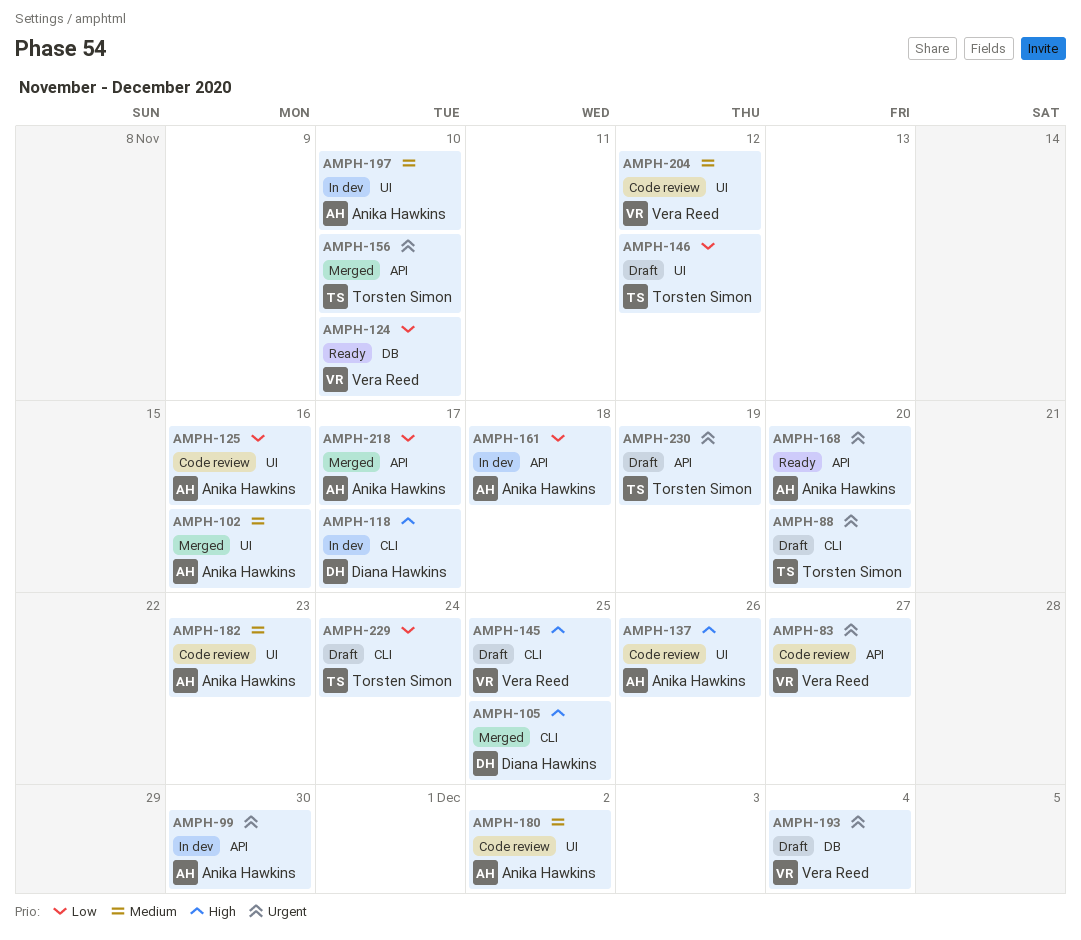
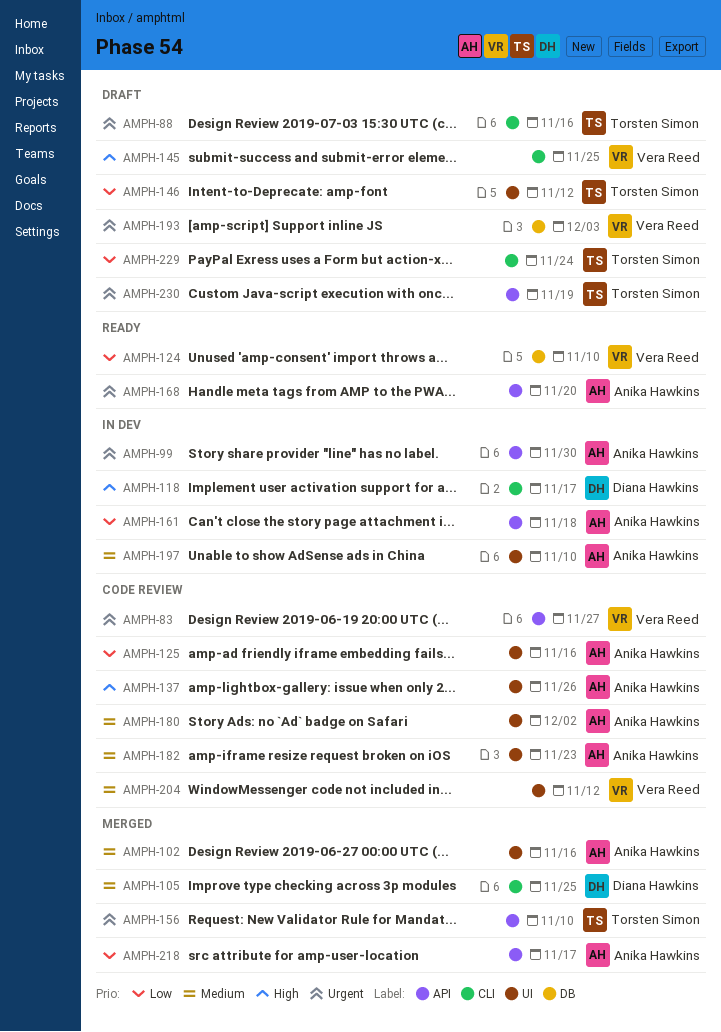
AMPH-88, due: Nov 20 -> Nov 16
AMPH-105, priority: High -> Medium
AMPH-193, due: Dec 4 -> Dec 3

